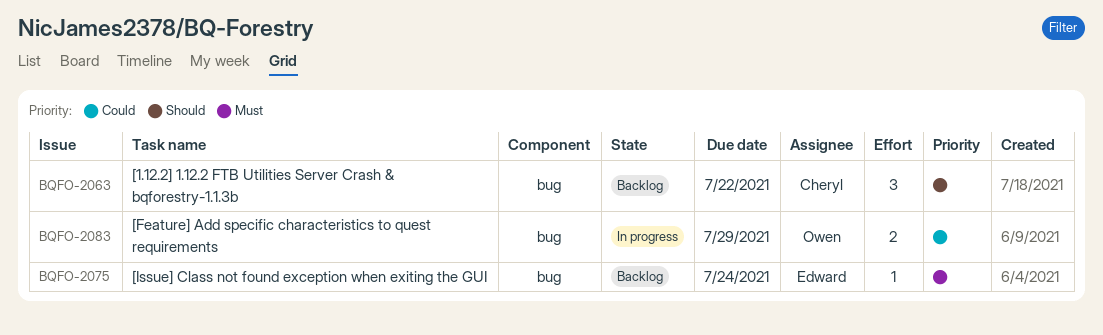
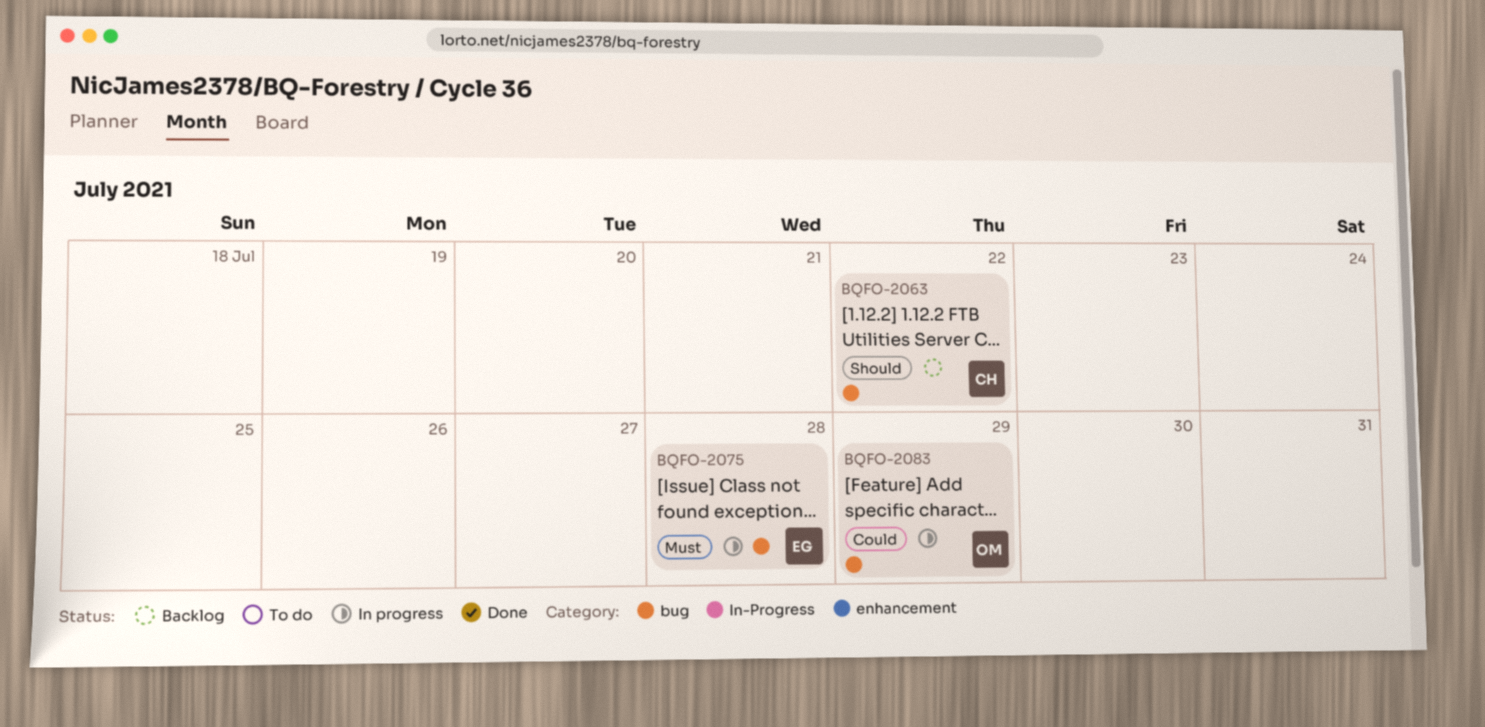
BQFO-2075, status: Backlog -> In progress
BQFO-2075, due: Jul 24 -> Jul 28

